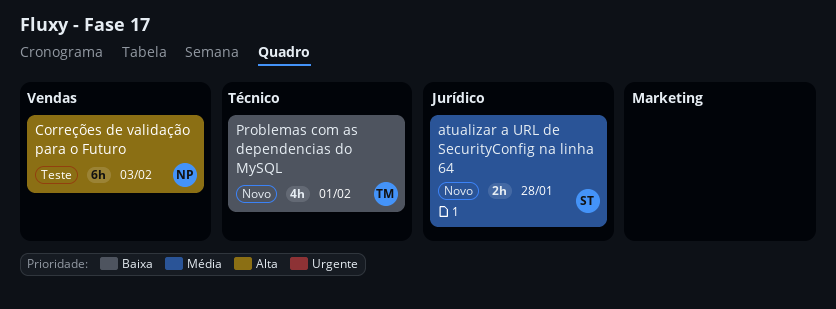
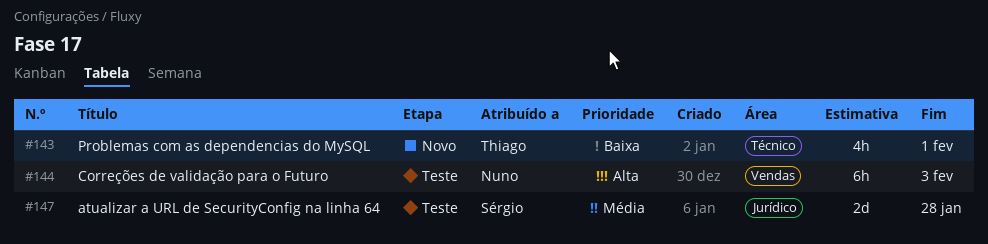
atualizar a URL de SecurityConfig na linha 64, status: Novo -> Teste
atualizar a URL de SecurityConfig na linha 64, estimate: 2h -> 2d

